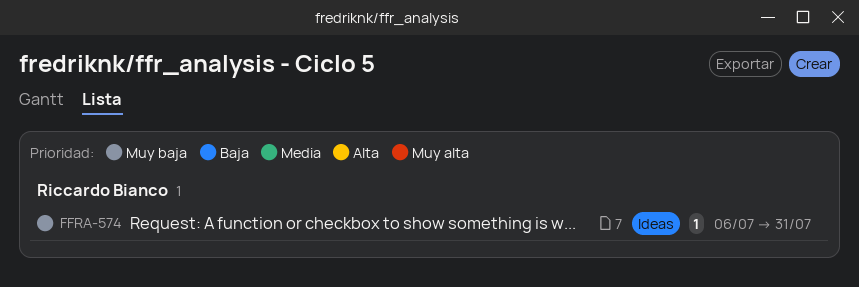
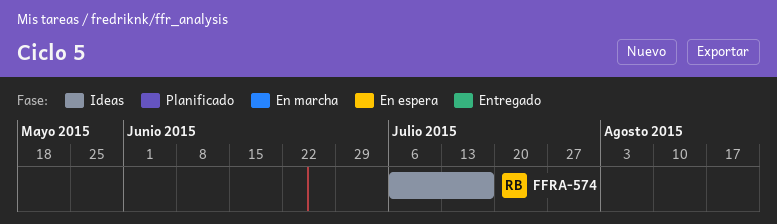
FFRA-574, due: Jul 31 -> Jul 17

